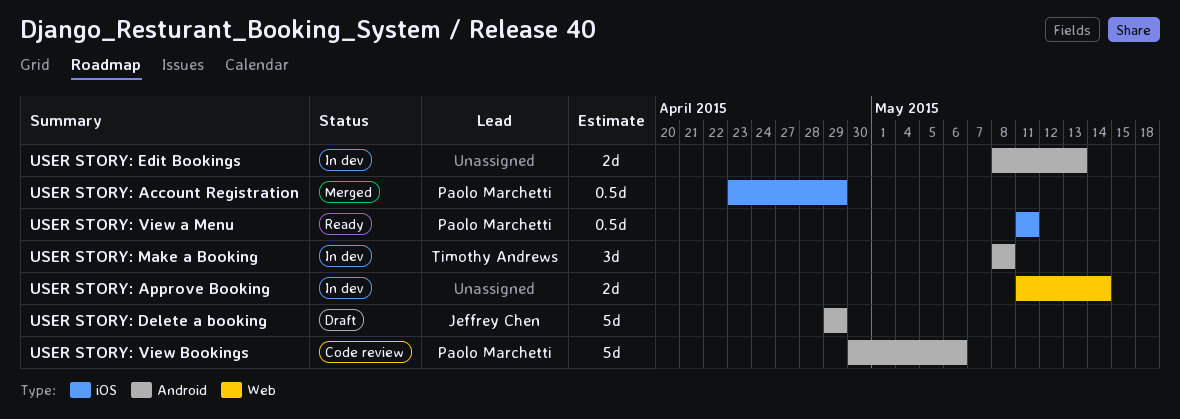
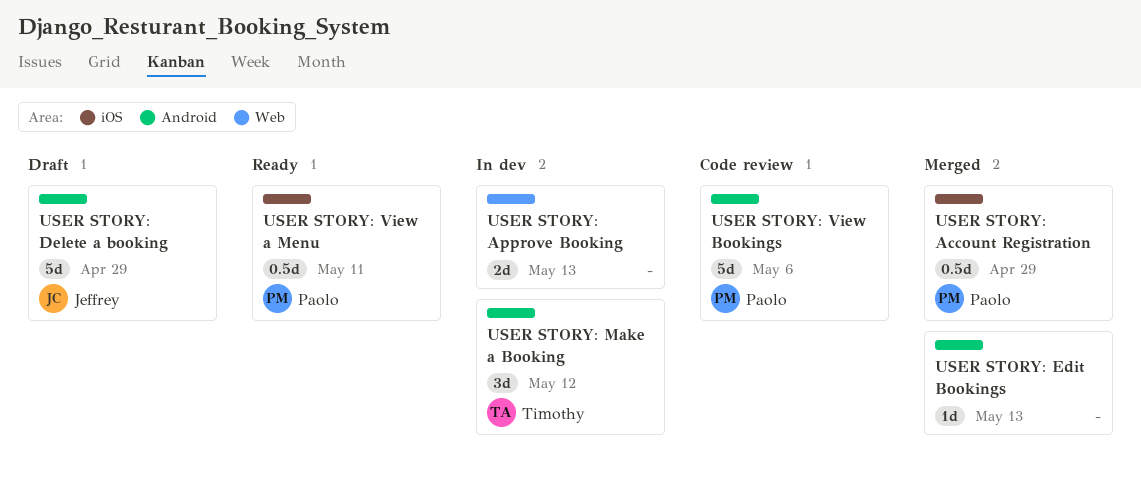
USER STORY: Approve Booking, due: May 14 -> May 13
USER STORY: Edit Bookings, status: In dev -> Merged
USER STORY: Edit Bookings, estimate: 2d -> 1d
USER STORY: Make a Booking, due: May 8 -> May 12

